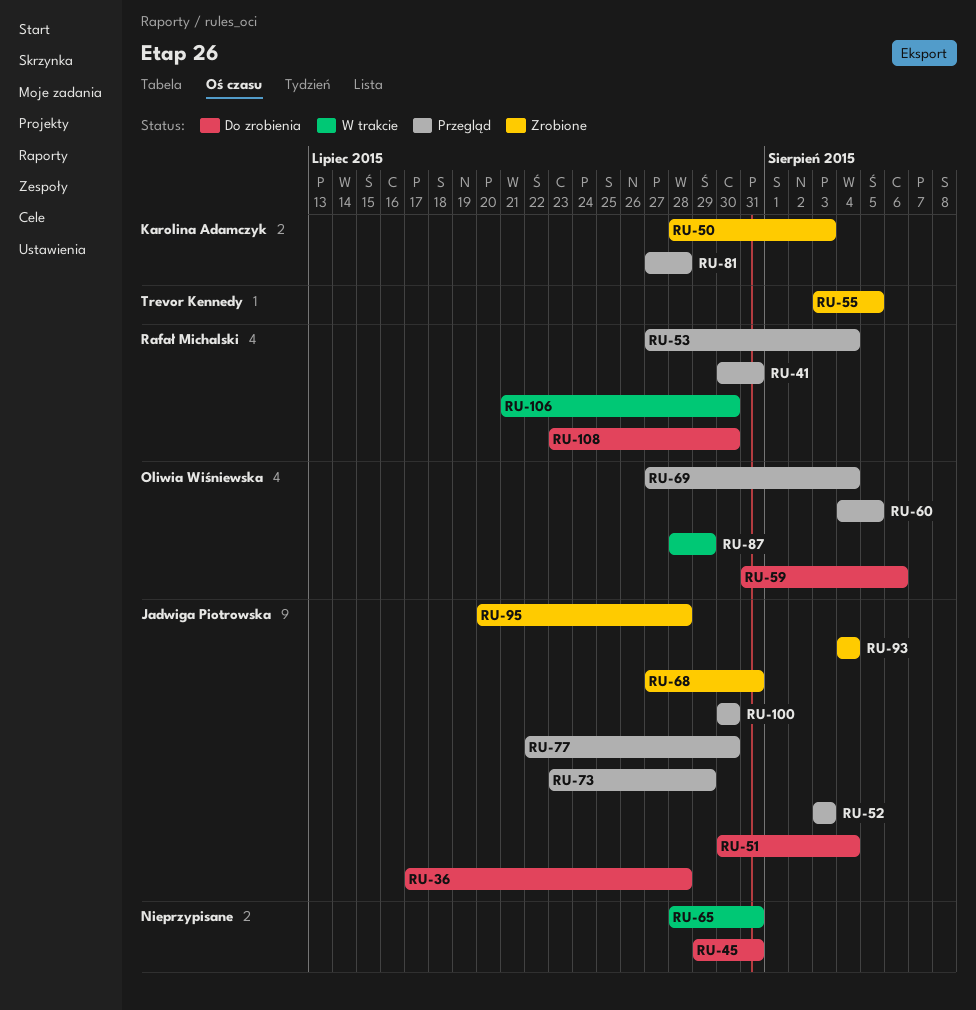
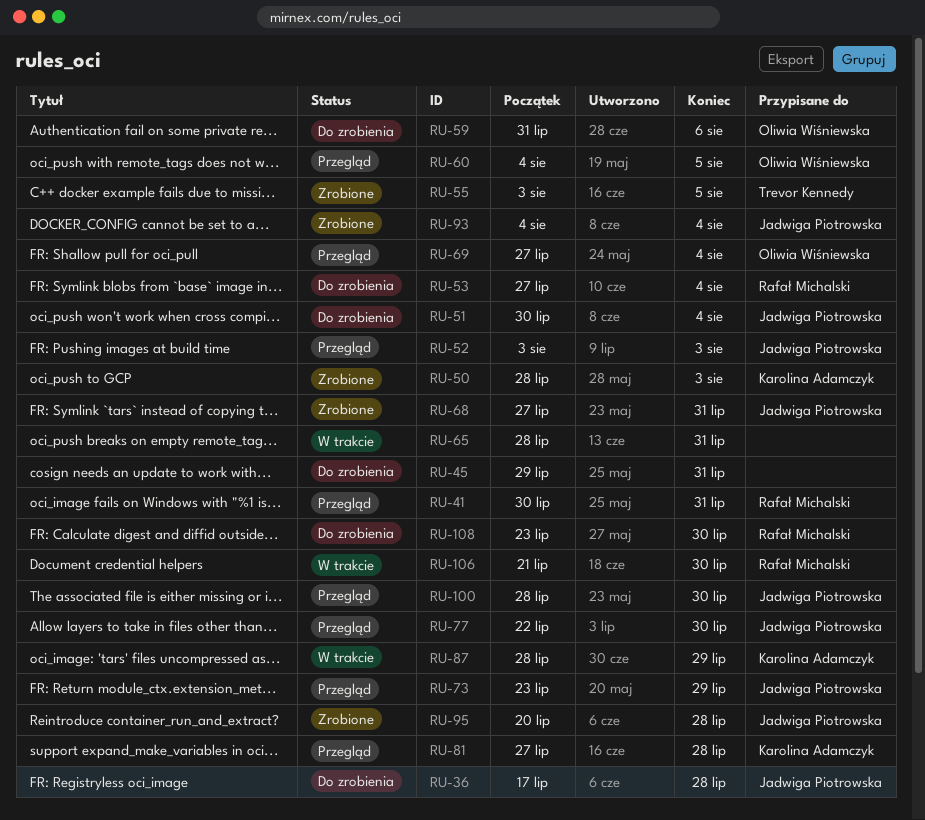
RU-53, status: Przegląd -> Do zrobienia
RU-87, owner: Oliwia Wiśniewska -> Karolina Adamczyk
RU-100, start: Jul 30 -> Jul 28

